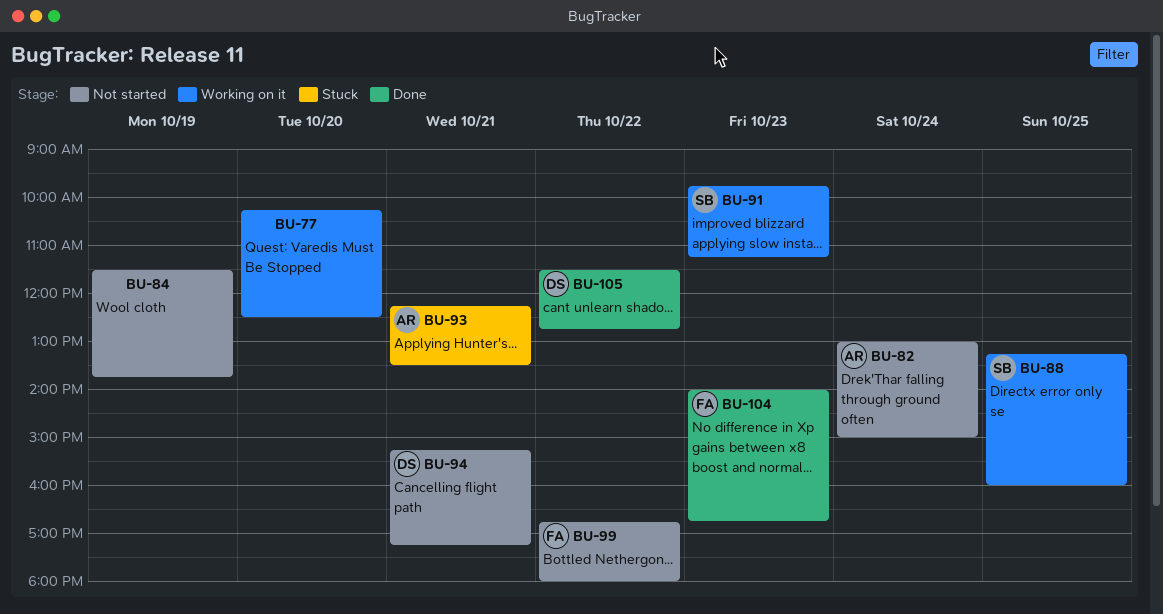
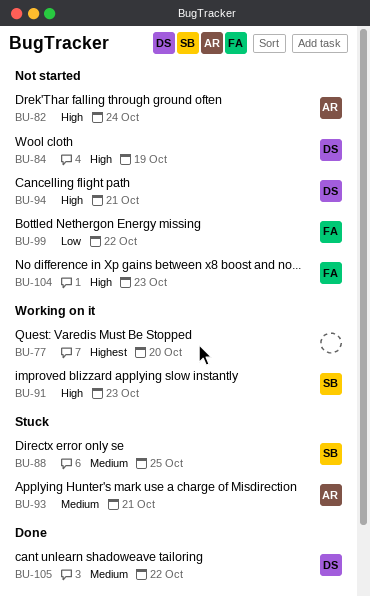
BU-84, owner: none -> DS
BU-88, status: Working on it -> Stuck
BU-104, status: Done -> Not started

